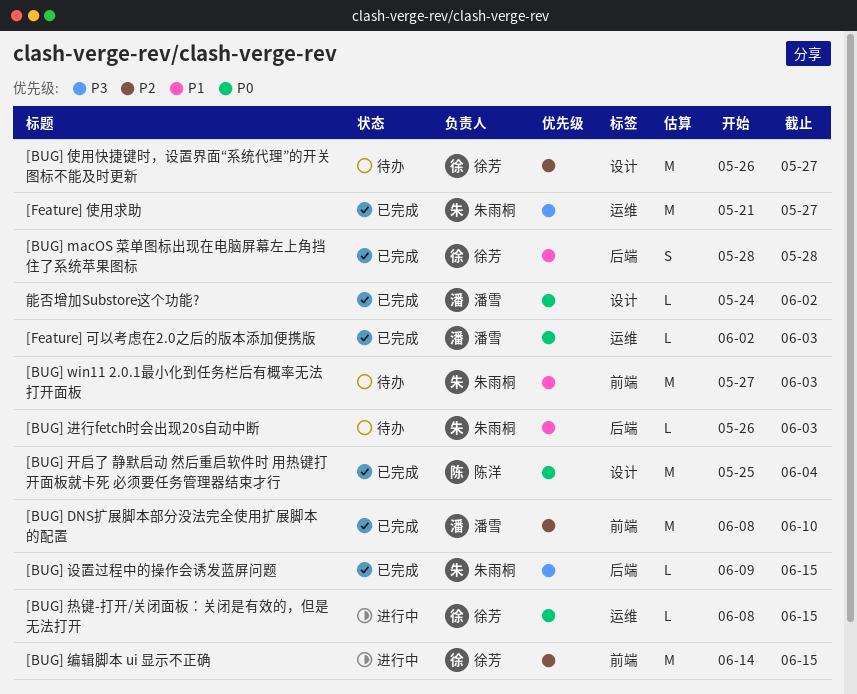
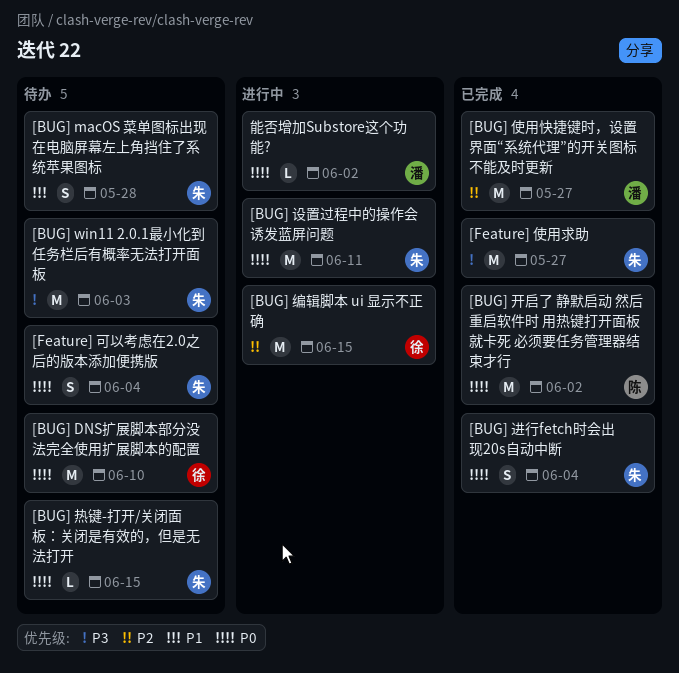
[BUG] DNS扩展脚本部分没法完全使用扩展脚本的配置, status: 已完成 -> 待办
[BUG] DNS扩展脚本部分没法完全使用扩展脚本的配置, owner: 潘雪 -> 徐芳
[BUG] DNS扩展脚本部分没法完全使用扩展脚本的配置, priority: P2 -> P0
[BUG] macOS 菜单图标出现在电脑屏幕左上角挡住了系统苹果图标, status: 已完成 -> 待办
[BUG] macOS 菜单图标出现在电脑屏幕左上角挡住了系统苹果图标, owner: 徐芳 -> 朱雨桐
[BUG] win11 2.0.1最小化到任务栏后有概率无法打开面板, priority: P1 -> P3
[BUG] 使用快捷键时，设置界面“系统代理”的开关图标不能及时更新, status: 待办 -> 已完成
[BUG] 使用快捷键时，设置界面“系统代理”的开关图标不能及时更新, owner: 徐芳 -> 潘雪
[BUG] 开启了 静默启动 然后重启软件时 用热键打开面板就卡死 必须要任务管理器结束才行, due: Jun 4 -> Jun 2
[BUG] 热键-打开/关闭面板：关闭是有效的，但是无法打开, status: 进行中 -> 待办
[BUG] 热键-打开/关闭面板：关闭是有效的，但是无法打开, owner: 徐芳 -> 朱雨桐
[BUG] 设置过程中的操作会诱发蓝屏问题, status: 已完成 -> 进行中
[BUG] 设置过程中的操作会诱发蓝屏问题, priority: P3 -> P0
[BUG] 设置过程中的操作会诱发蓝屏问题, estimate: L -> M
[BUG] 设置过程中的操作会诱发蓝屏问题, due: Jun 15 -> Jun 11
[BUG] 进行fetch时会出现20s自动中断, status: 待办 -> 已完成
[BUG] 进行fetch时会出现20s自动中断, priority: P1 -> P0
[BUG] 进行fetch时会出现20s自动中断, estimate: L -> S
[BUG] 进行fetch时会出现20s自动中断, due: Jun 3 -> Jun 4
[Feature] 可以考虑在2.0之后的版本添加便携版, status: 已完成 -> 待办
[Feature] 可以考虑在2.0之后的版本添加便携版, owner: 潘雪 -> 朱雨桐
[Feature] 可以考虑在2.0之后的版本添加便携版, estimate: L -> S
[Feature] 可以考虑在2.0之后的版本添加便携版, due: Jun 3 -> Jun 4
能否增加Substore这个功能?, status: 已完成 -> 进行中

